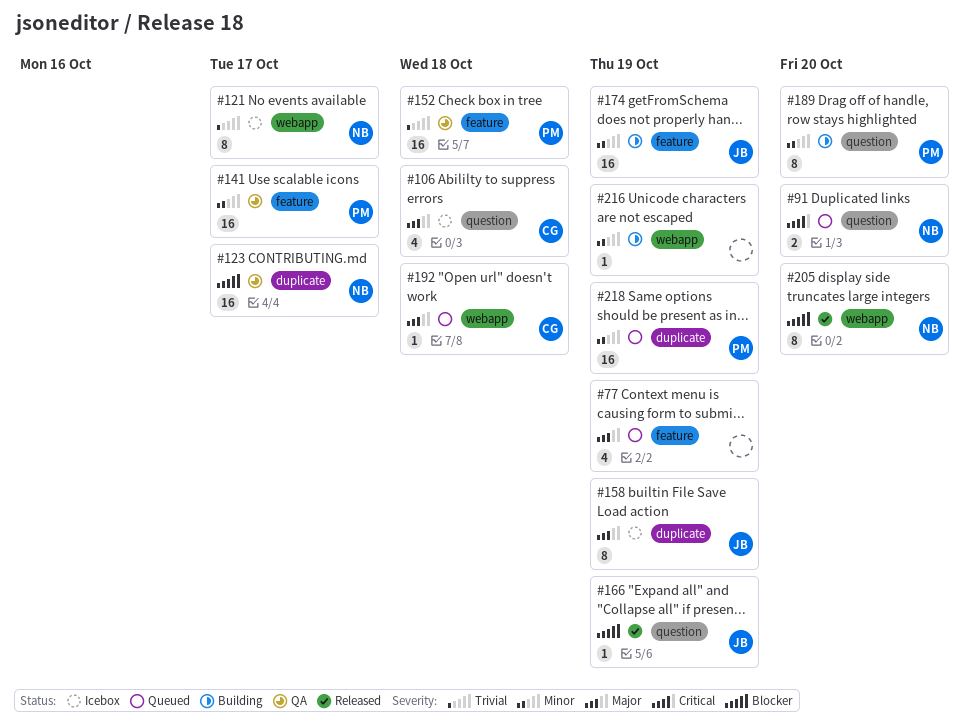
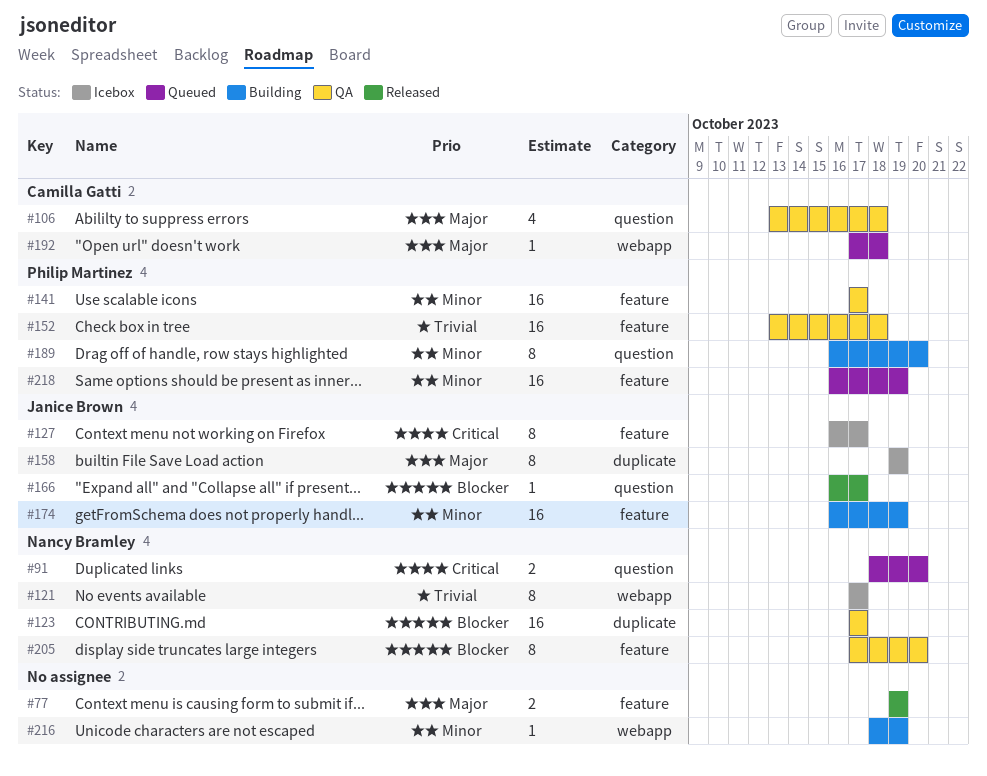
#77, status: Queued -> Released
#77, estimate: 4 -> 2
#106, status: Icebox -> QA
#127: none -> present
#166, due: Oct 19 -> Oct 17
#205, status: Released -> QA
#205, label: webapp -> feature
#218, label: duplicate -> feature

